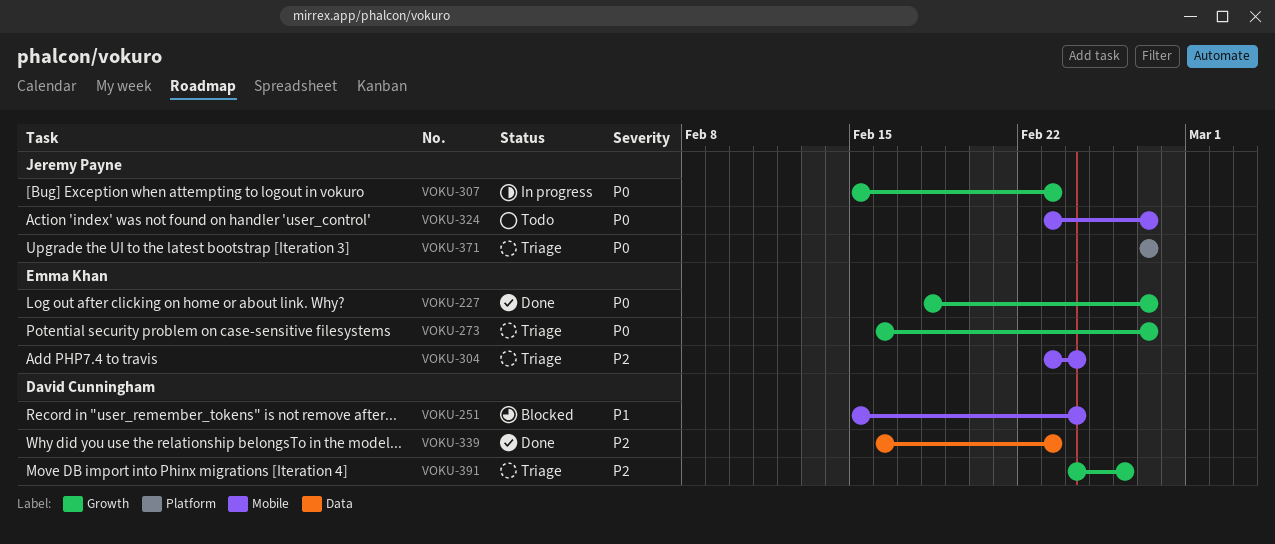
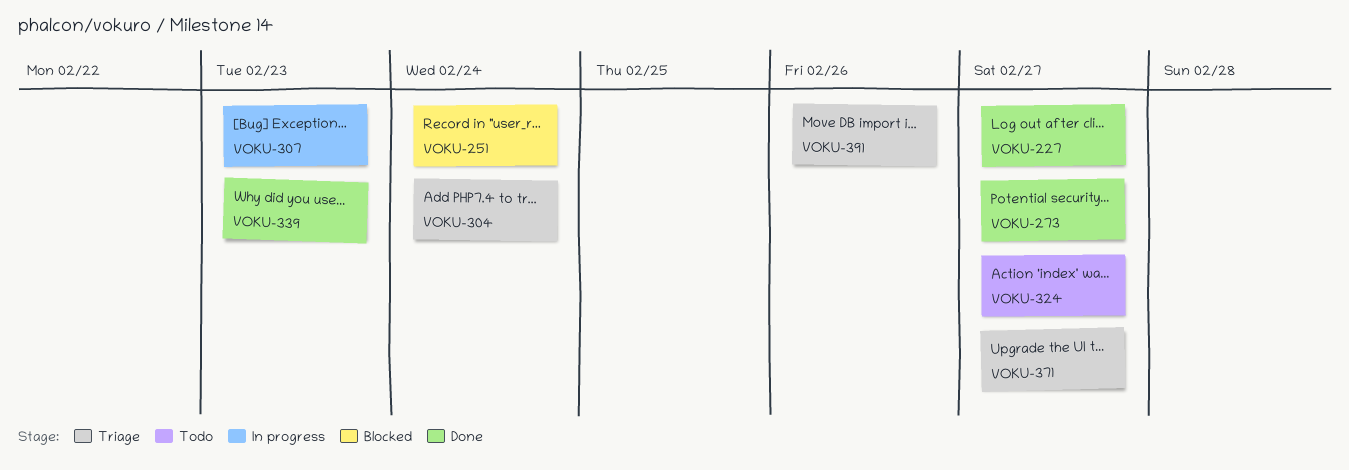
VOKU-273, status: Triage -> Done

